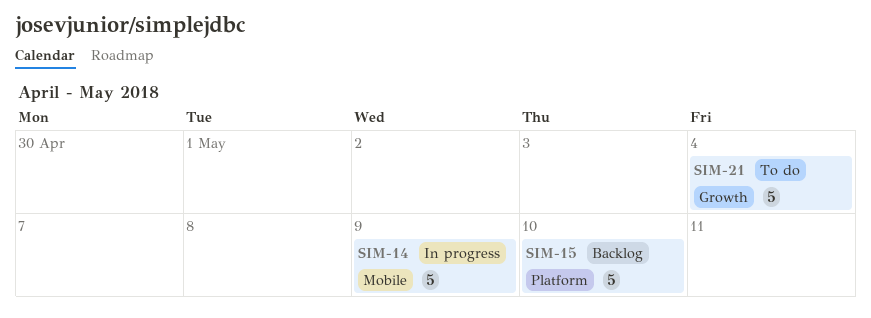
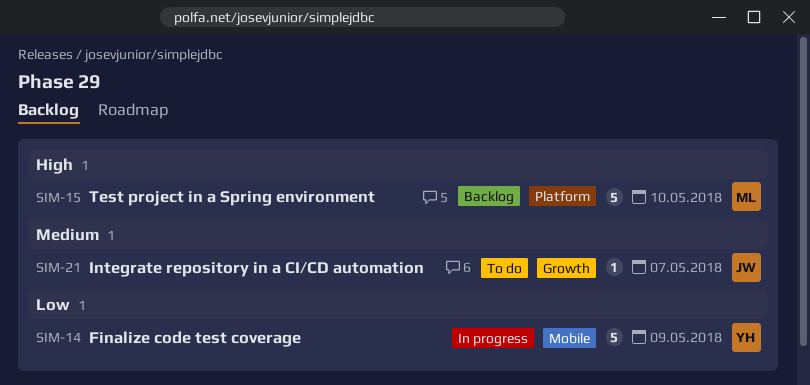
SIM-21, estimate: 5 -> 1
SIM-21, due: May 4 -> May 7

